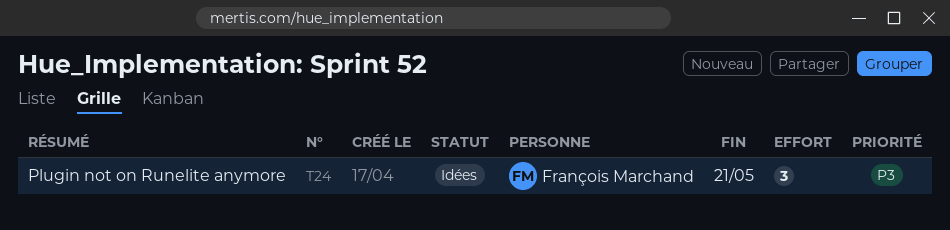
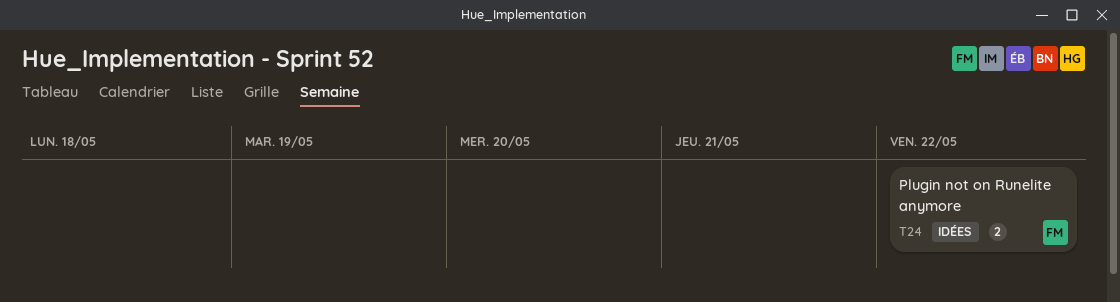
T24, estimate: 3 -> 2
T24, due: May 21 -> May 22

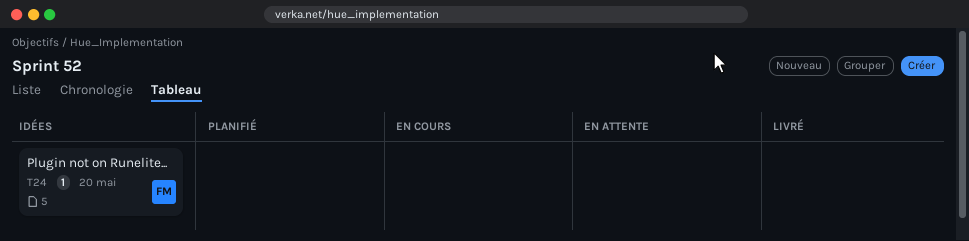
T24, estimate: 2 -> 1
T24, due: May 22 -> May 20

